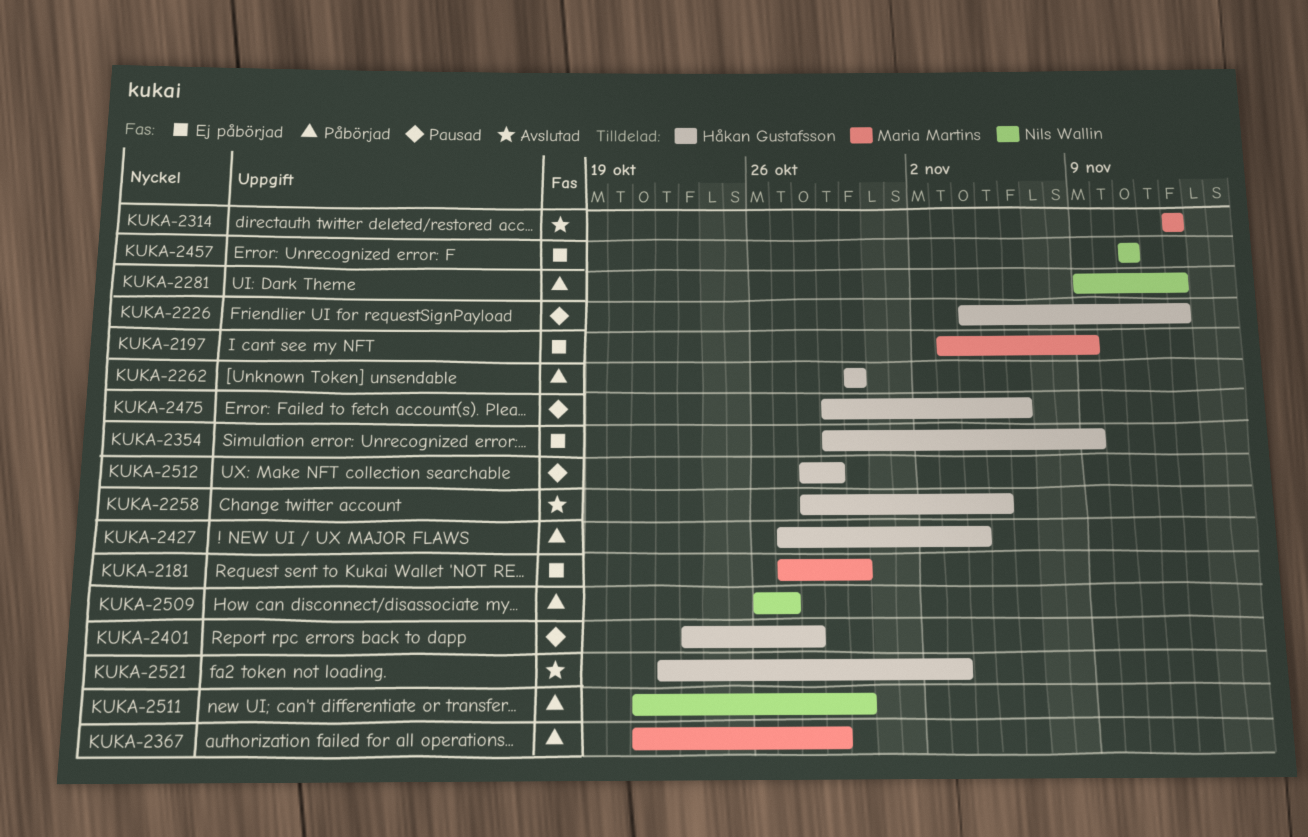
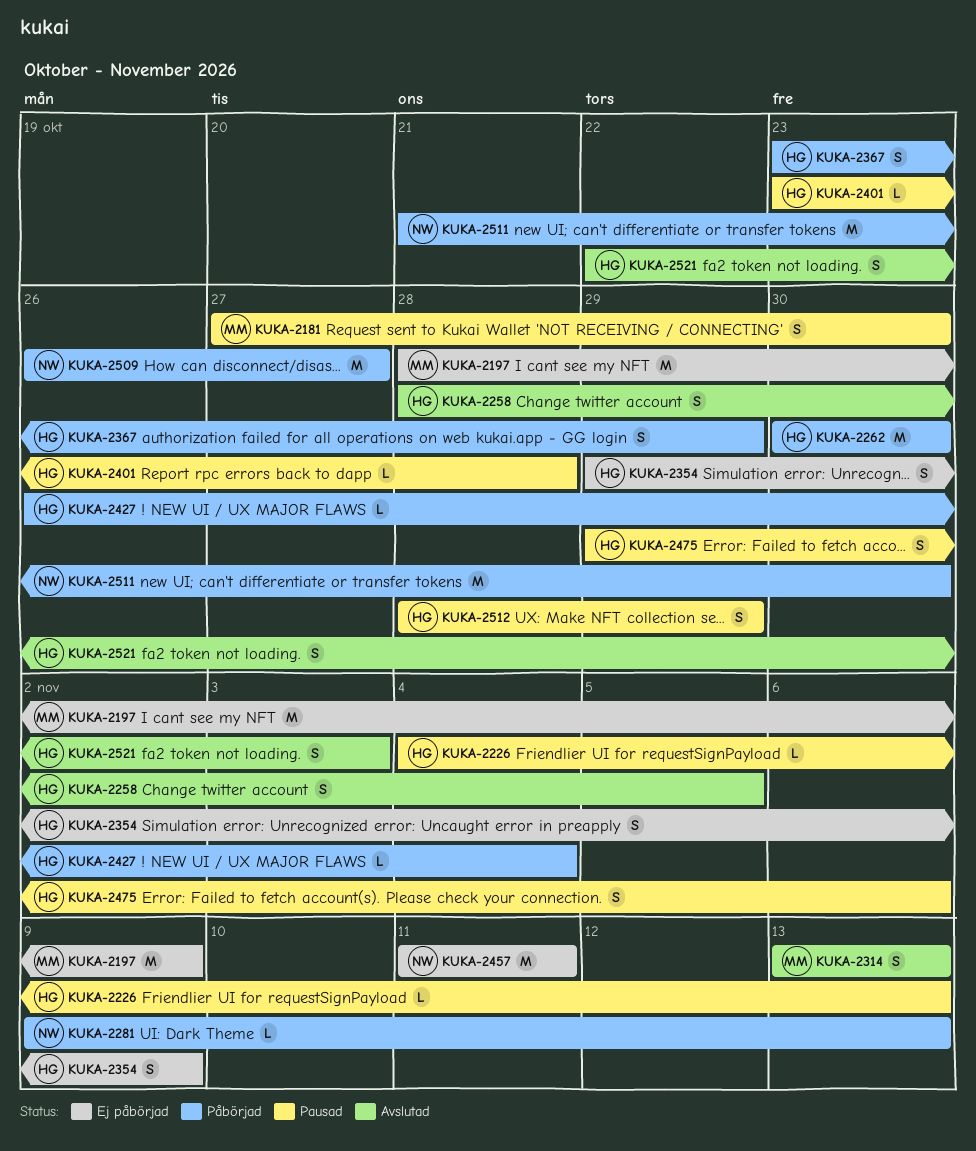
KUKA-2181, status: Ej påbörjad -> Pausad
KUKA-2197, start: Nov 3 -> Oct 28
KUKA-2367, owner: Maria Martins -> Håkan Gustafsson
KUKA-2367, start: Oct 21 -> Oct 23
KUKA-2427, start: Oct 27 -> Oct 26

